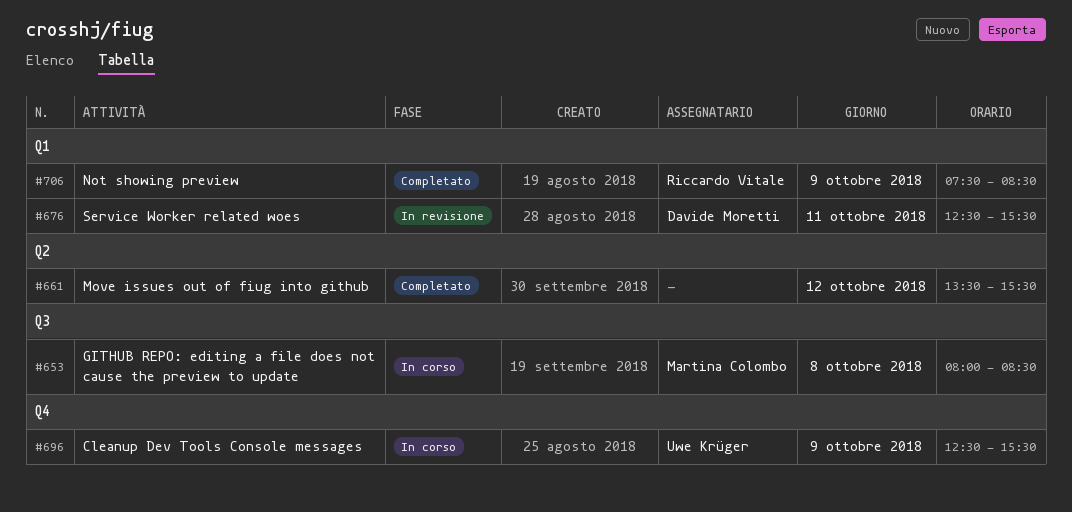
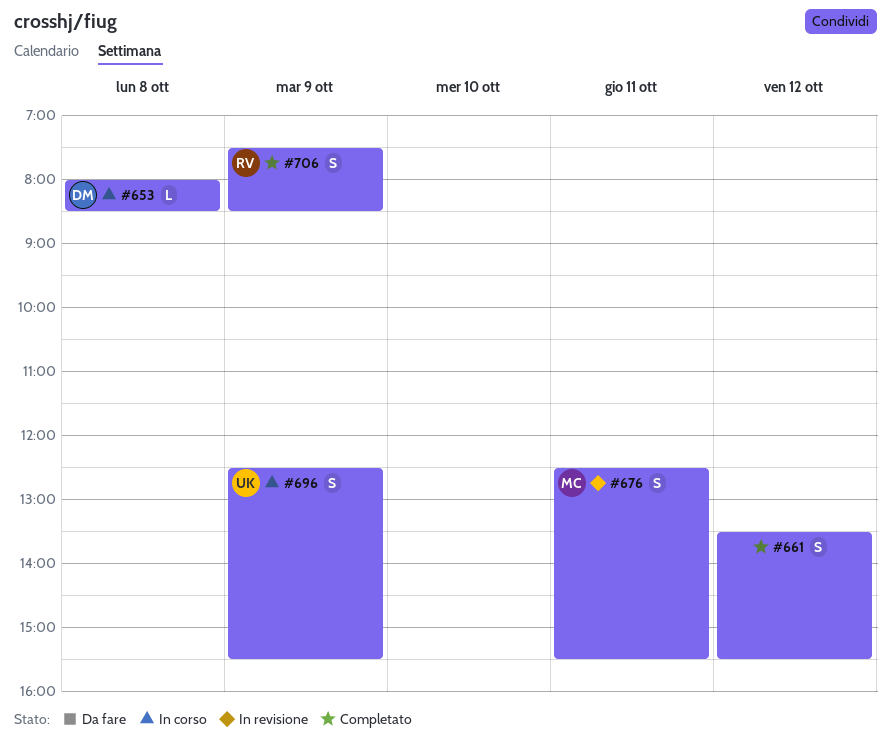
#653, owner: Martina Colombo -> Davide Moretti
#676, owner: Davide Moretti -> Martina Colombo

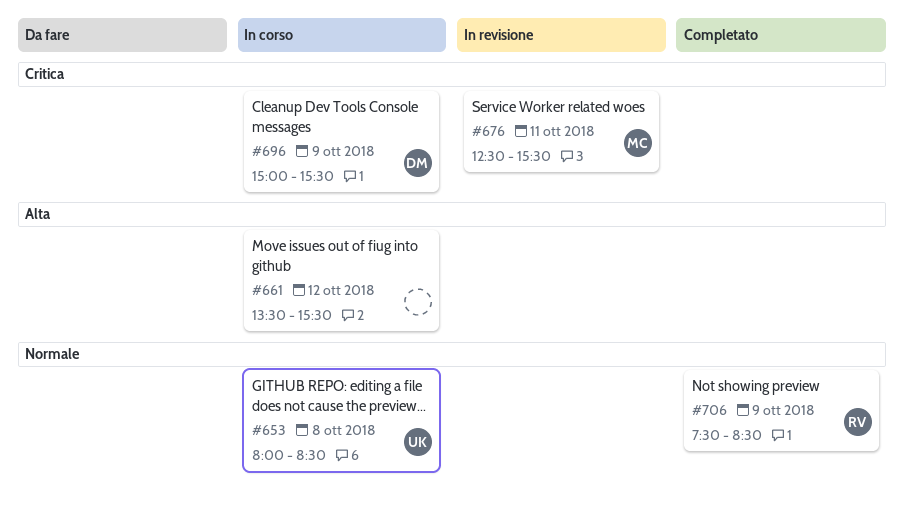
#653, owner: DM -> UK
#661, status: Completato -> In corso
#696, owner: UK -> DM
#696, begins: 12:30 -> 15:00

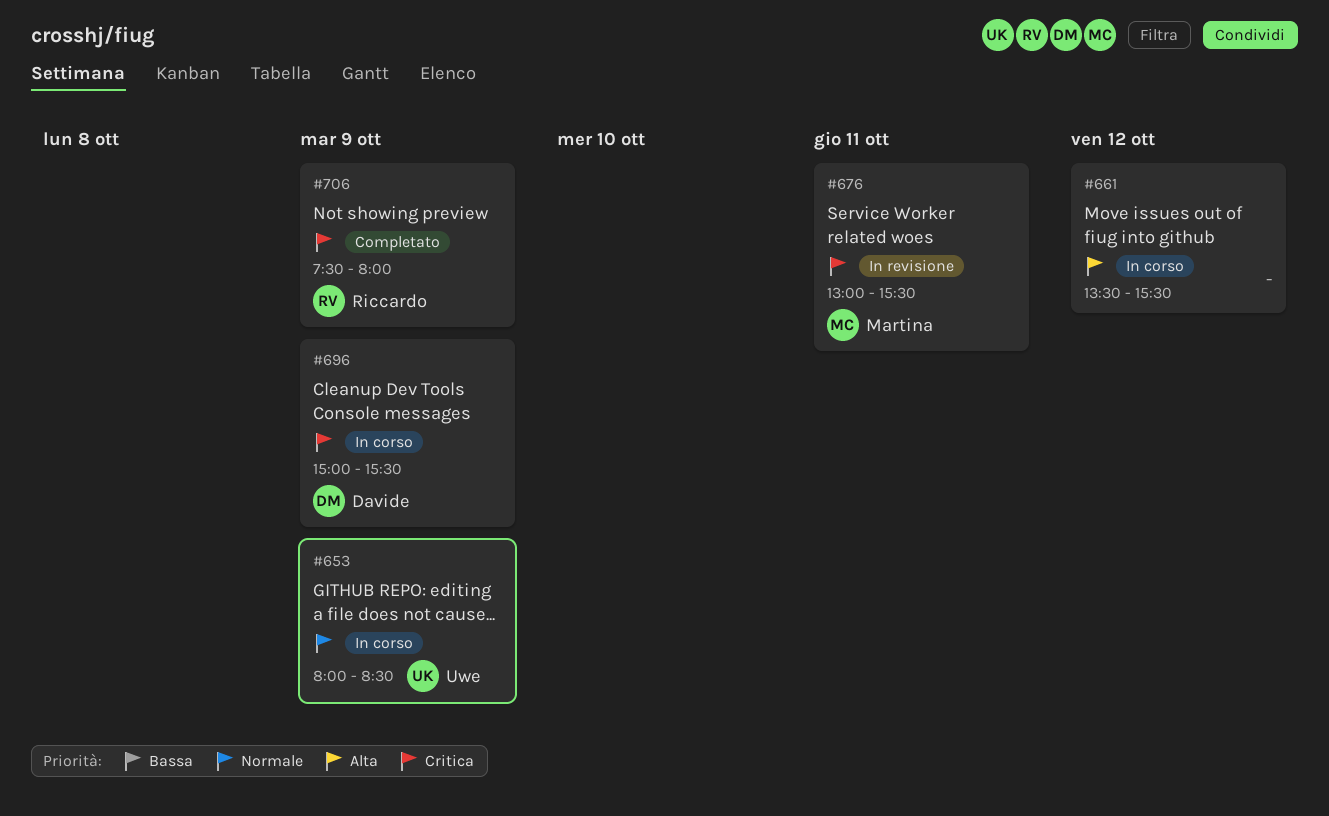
#653, day: Oct 8 -> Oct 9
#676, begins: 12:30 -> 13:00
#706, priority: Normale -> Critica
#706, ends: 08:30 -> 08:00

